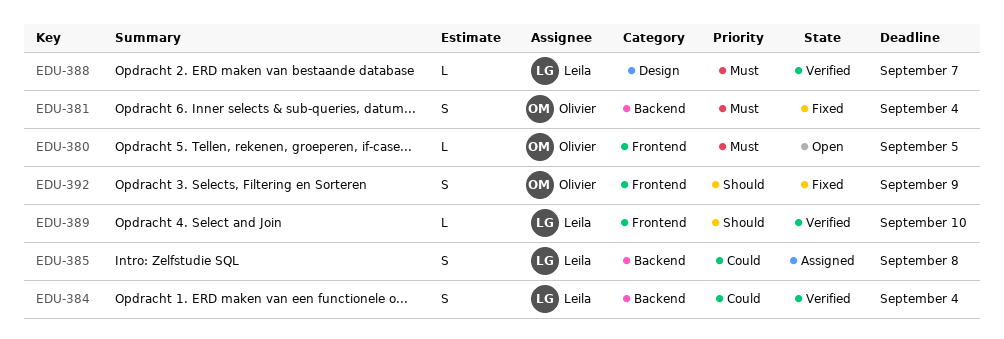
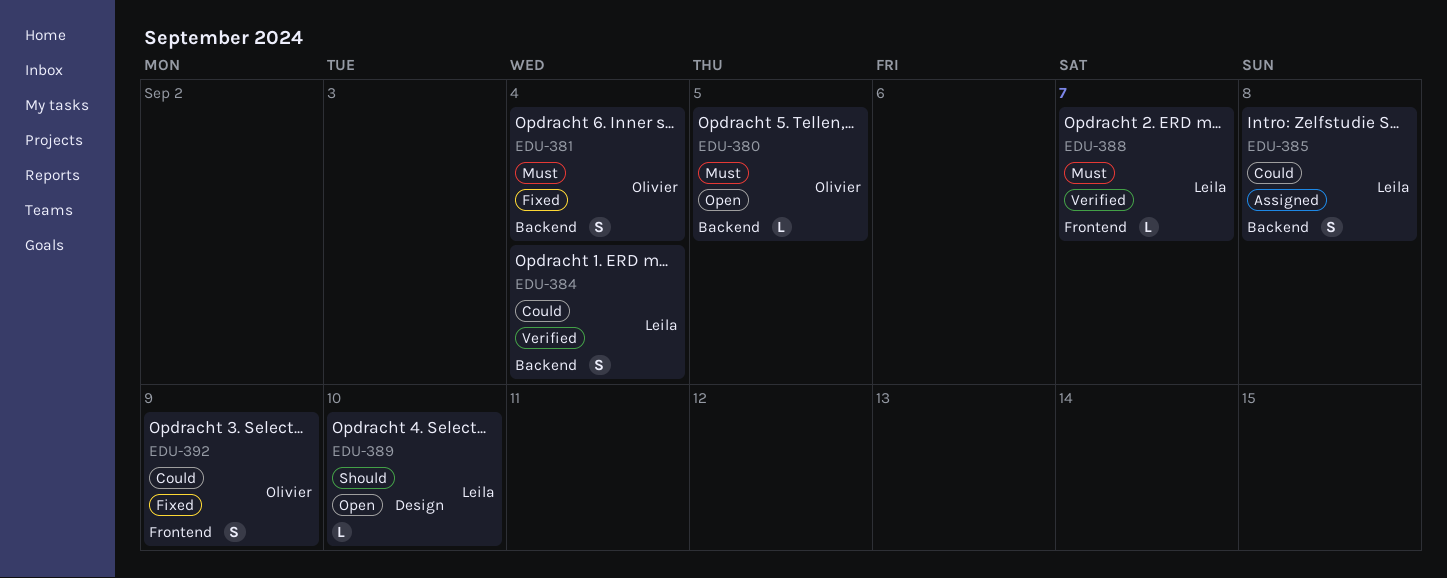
EDU-380, label: Frontend -> Backend
EDU-388, label: Design -> Frontend
EDU-389, status: Verified -> Open
EDU-389, label: Frontend -> Design
EDU-392, priority: Should -> Could

